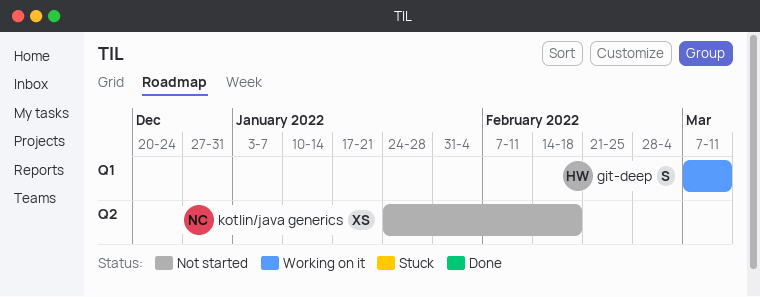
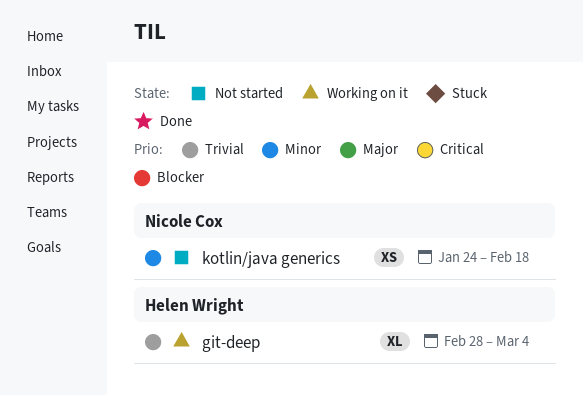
git-deep, estimate: S -> XL
git-deep, start: Mar 7 -> Feb 28
git-deep, due: Mar 11 -> Mar 4

